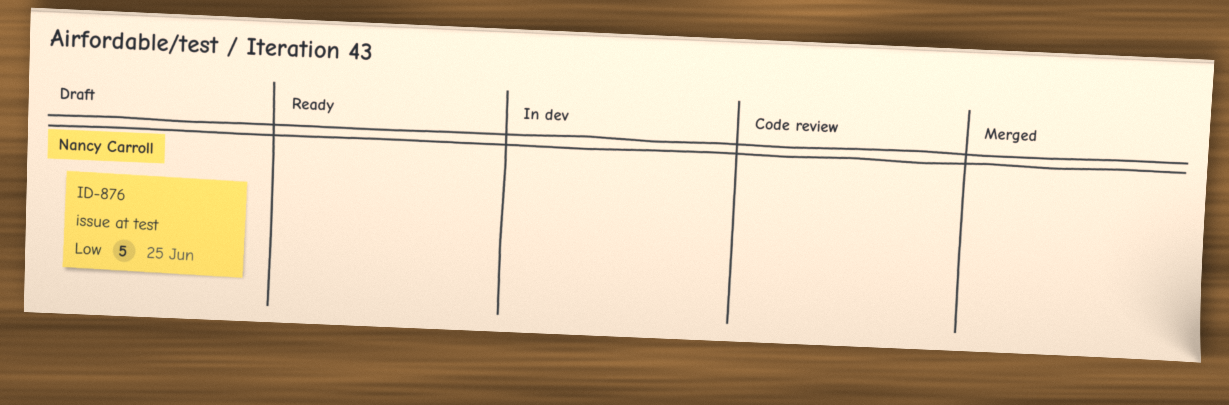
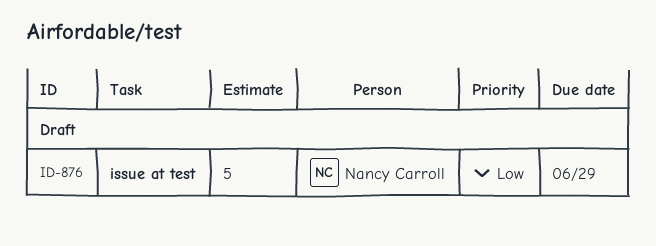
ID-876, due: Jun 25 -> Jun 29

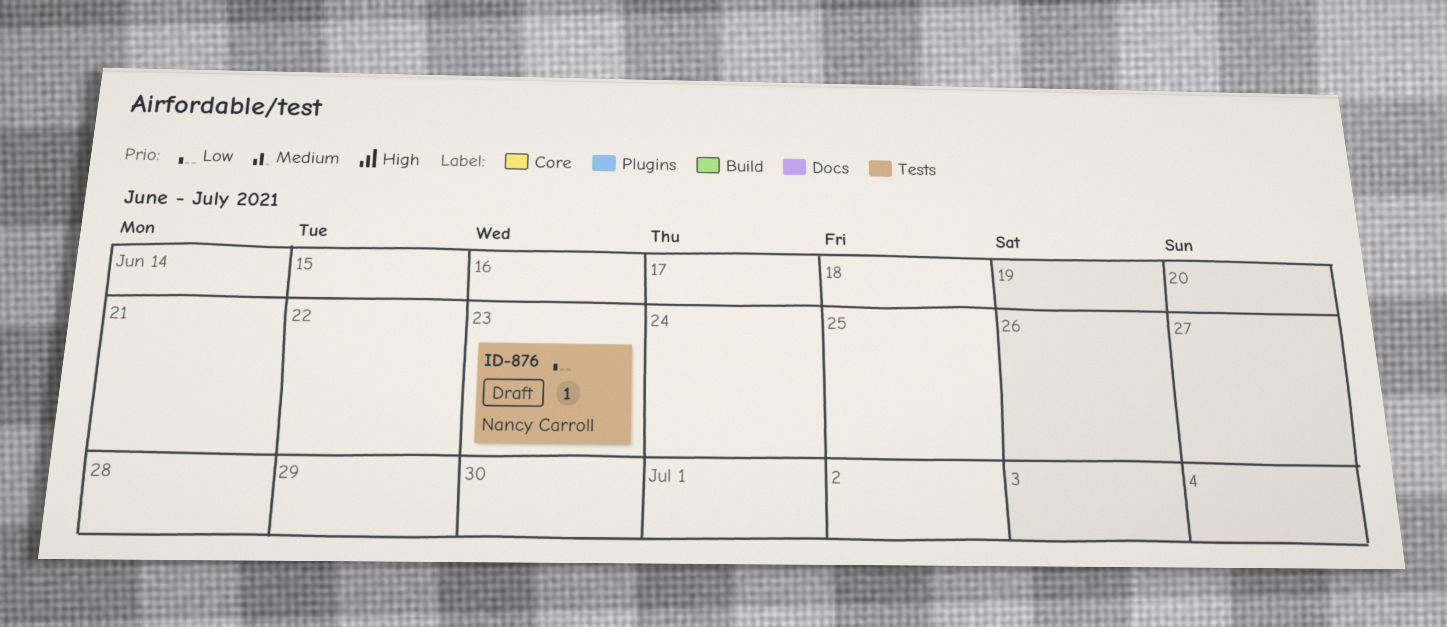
ID-876, estimate: 5 -> 1
ID-876, due: Jun 29 -> Jun 23

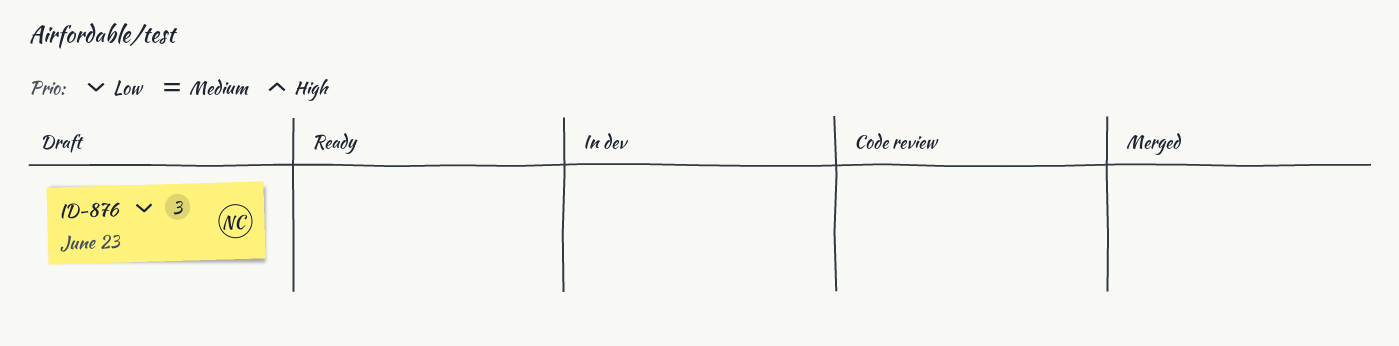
ID-876, estimate: 1 -> 3

